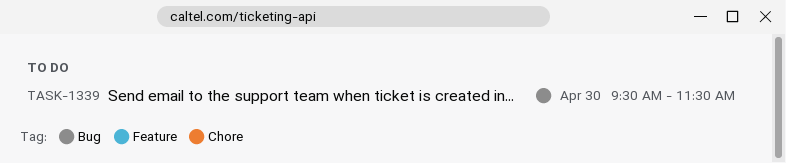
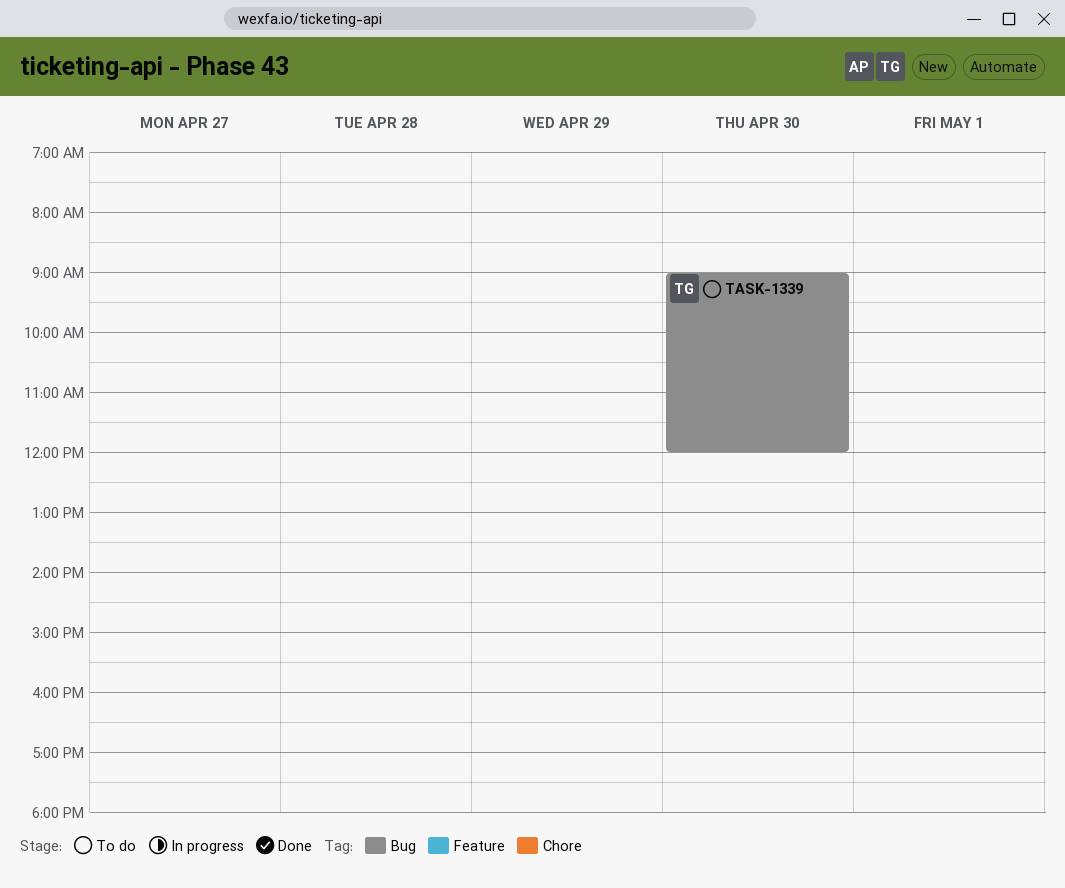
TASK-1339, begins: 09:30 -> 09:00
TASK-1339, ends: 11:30 -> 12:00

